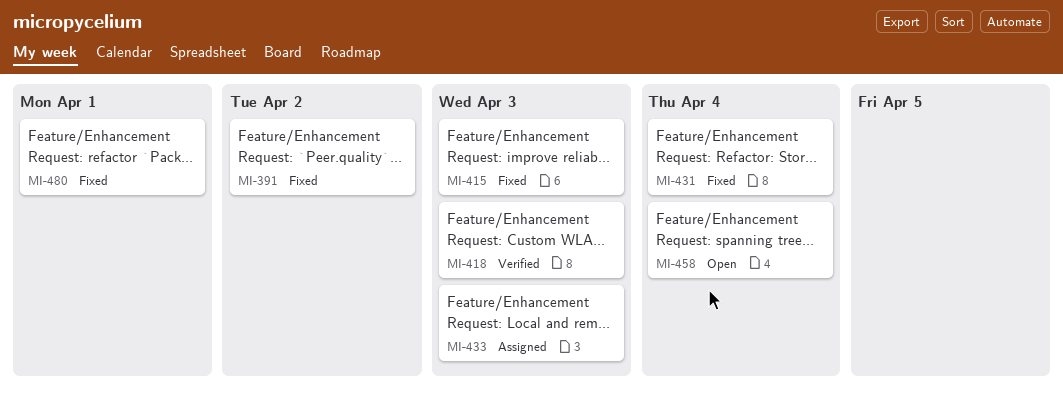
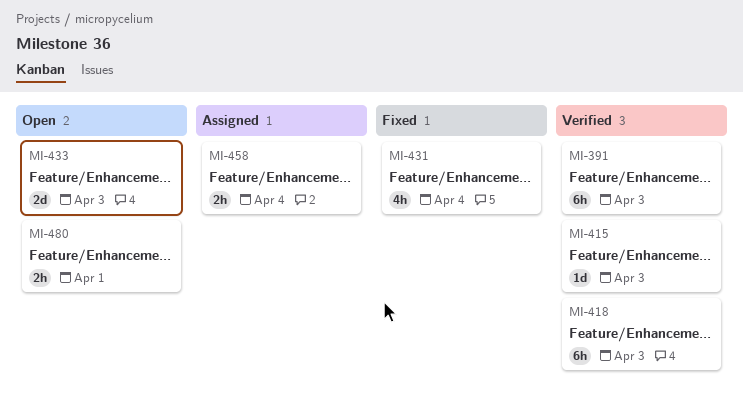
MI-391, status: Fixed -> Verified
MI-391, due: Apr 2 -> Apr 3
MI-415, status: Fixed -> Verified
MI-433, status: Assigned -> Open
MI-458, status: Open -> Assigned
MI-480, status: Fixed -> Open

